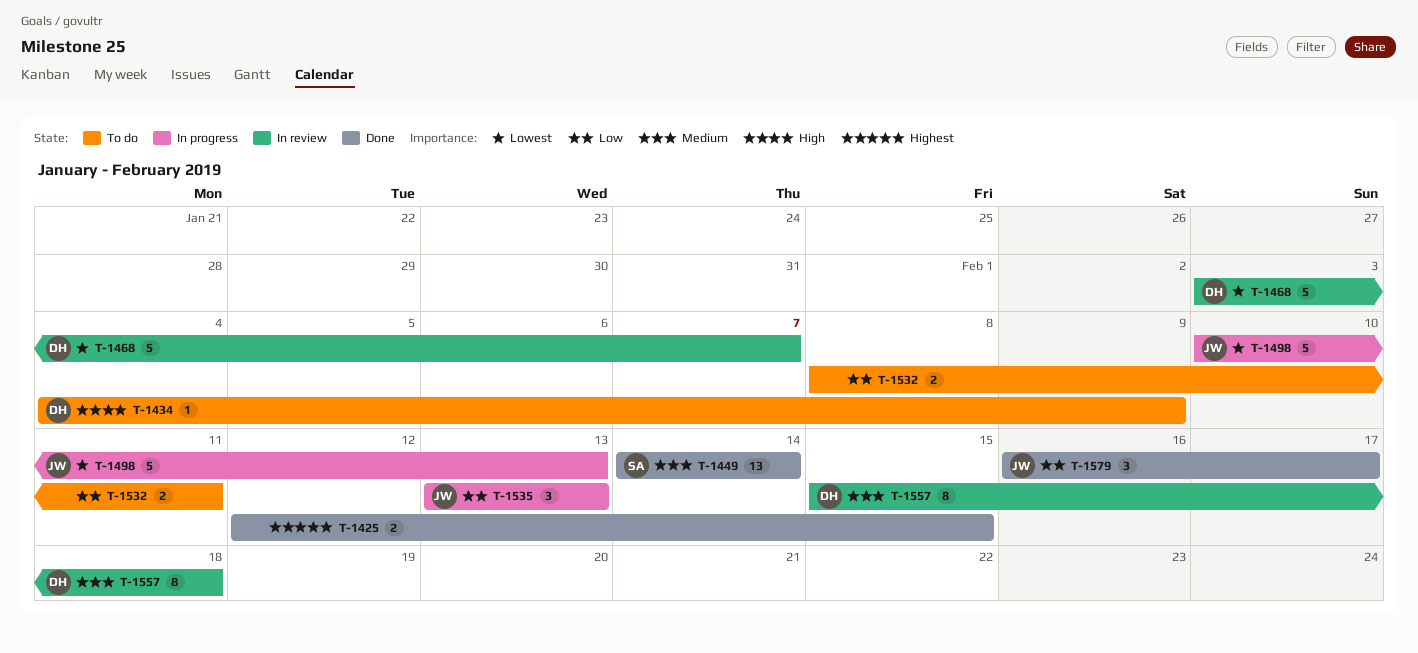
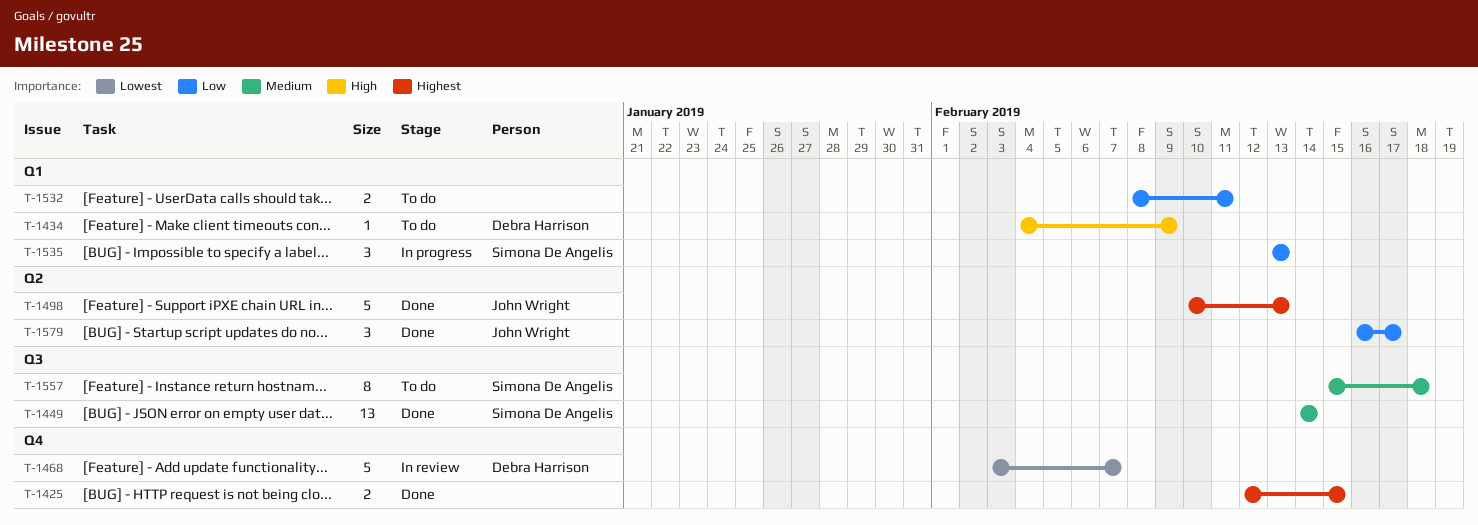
T-1498, status: In progress -> Done
T-1498, priority: Lowest -> Highest
T-1535, owner: John Wright -> Simona De Angelis
T-1557, status: In review -> To do
T-1557, owner: Debra Harrison -> Simona De Angelis

